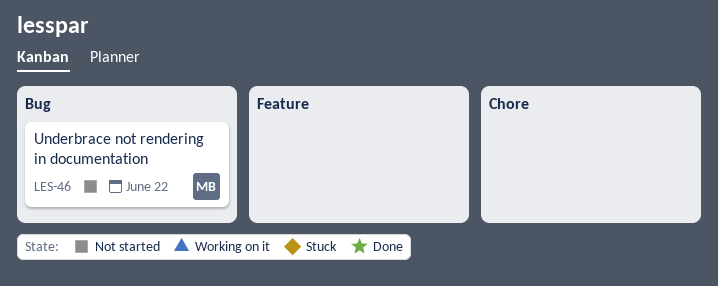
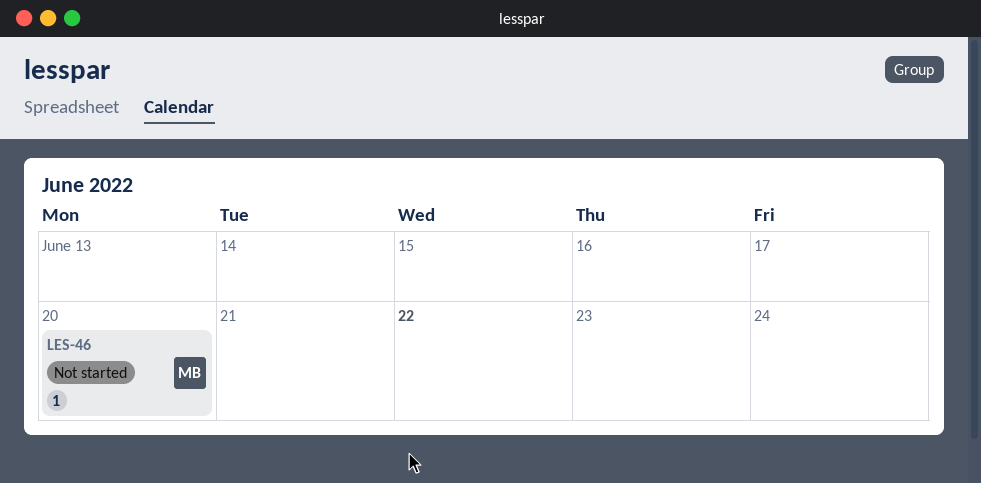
LES-46, due: Jun 22 -> Jun 20

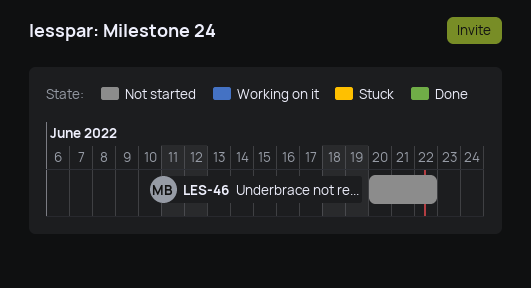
LES-46, due: Jun 20 -> Jun 22

